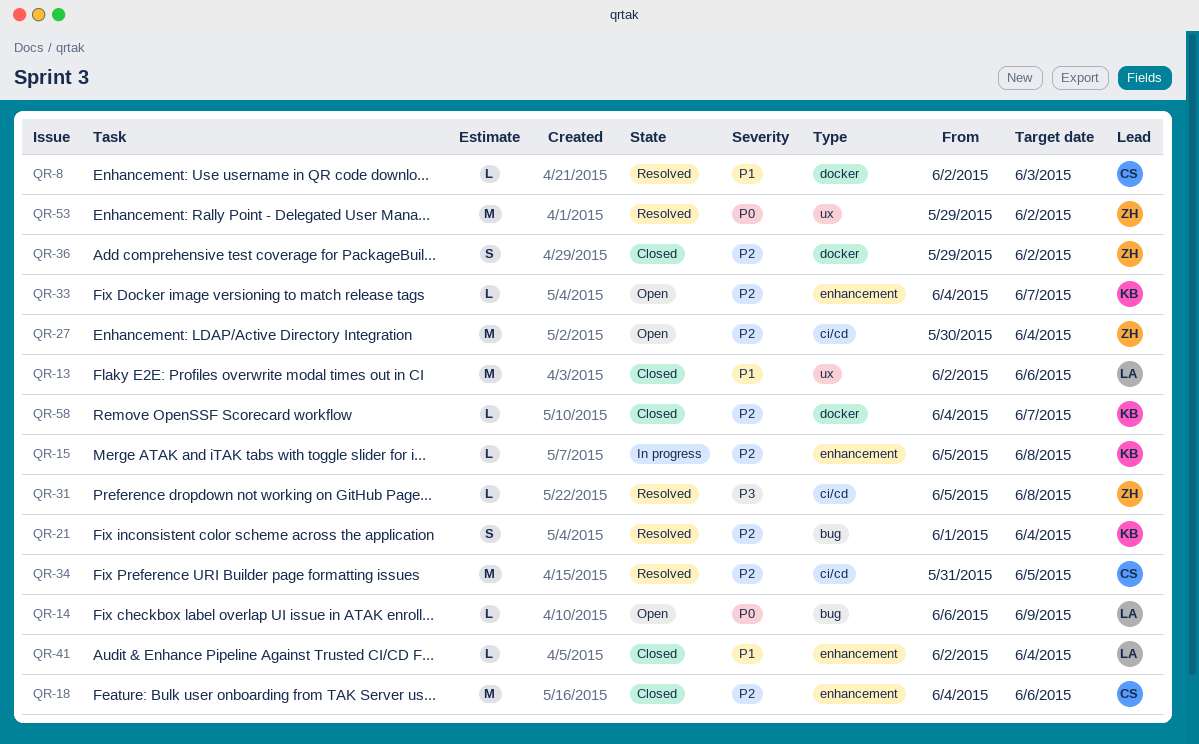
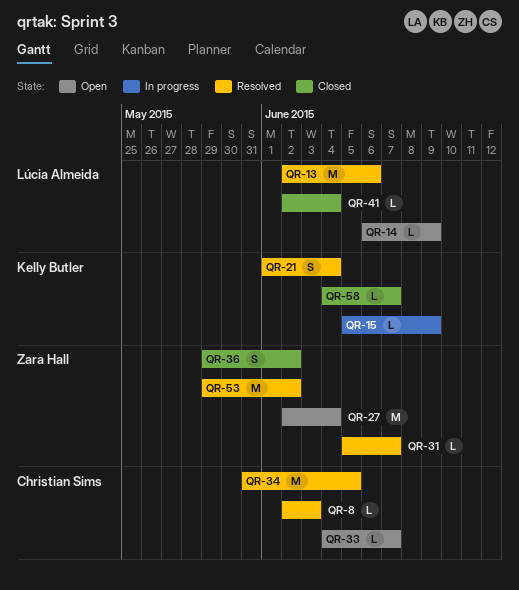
QR-13, status: Closed -> Resolved
QR-15, due: Jun 8 -> Jun 9
QR-18: present -> none
QR-27, start: May 30 -> Jun 2
QR-31, due: Jun 8 -> Jun 7
QR-33, owner: Kelly Butler -> Christian Sims

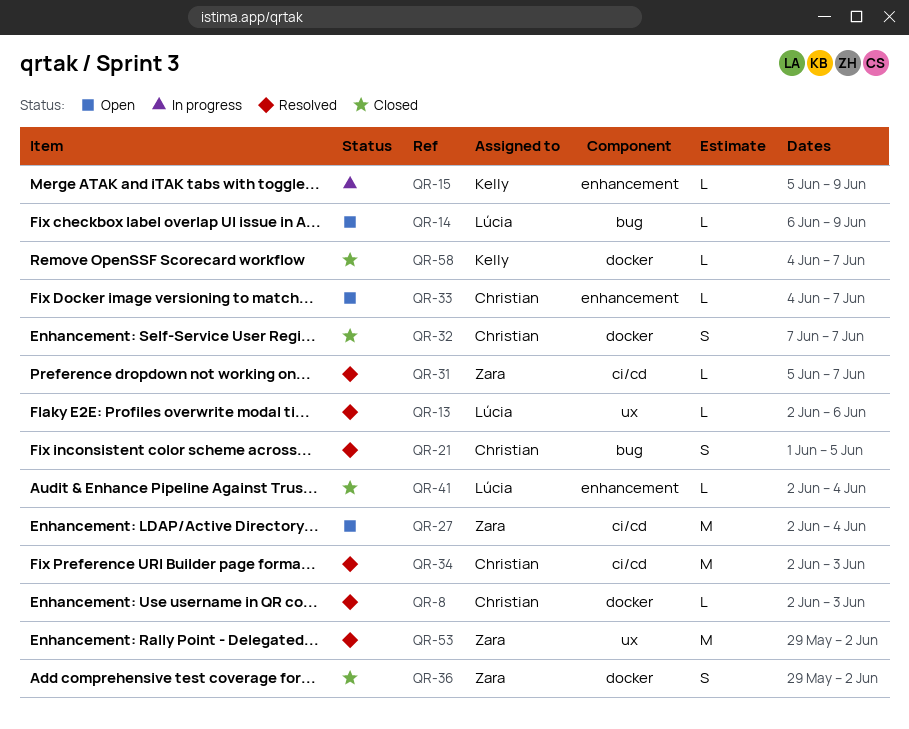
QR-13, estimate: M -> L
QR-21, owner: Kelly Butler -> Christian Sims
QR-21, due: Jun 4 -> Jun 5
QR-32: none -> present
QR-34, start: May 31 -> Jun 2
QR-34, due: Jun 5 -> Jun 3

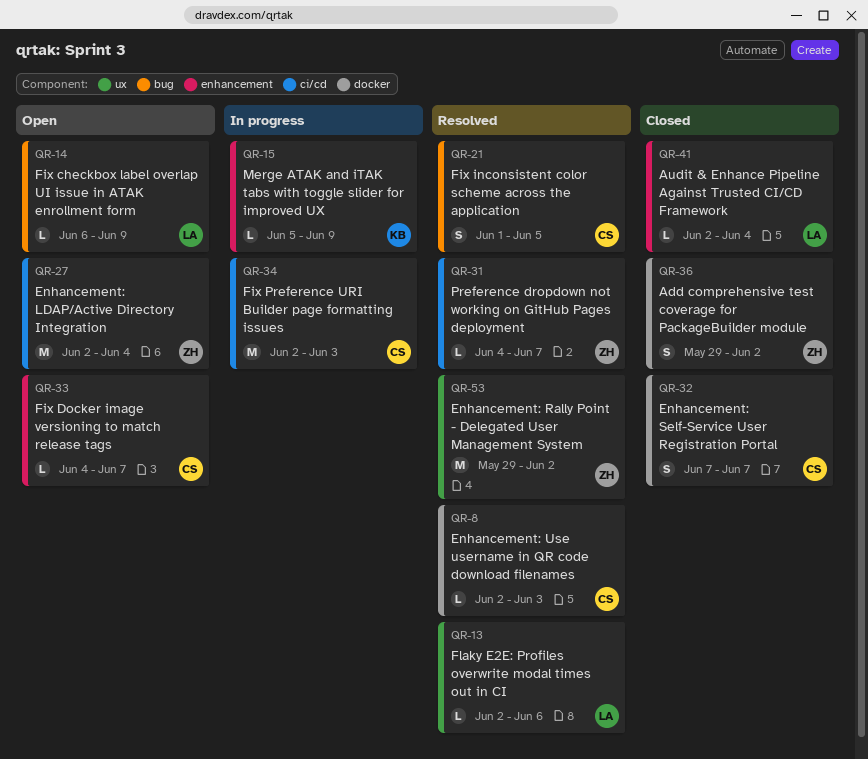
QR-31, start: Jun 5 -> Jun 4
QR-34, status: Resolved -> In progress
QR-58: present -> none

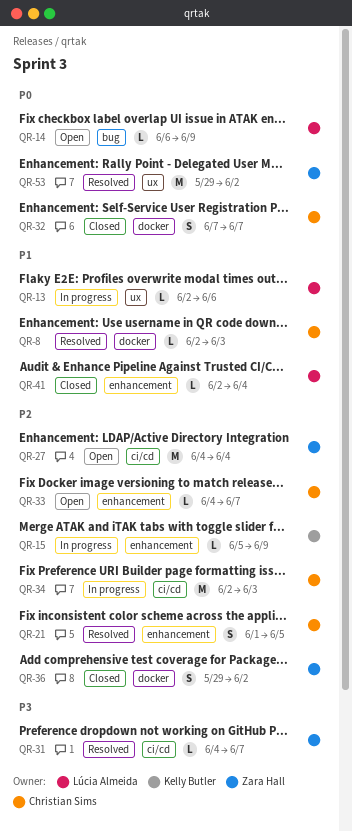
QR-13, status: Resolved -> In progress
QR-21, label: bug -> enhancement
QR-27, start: Jun 2 -> Jun 4

